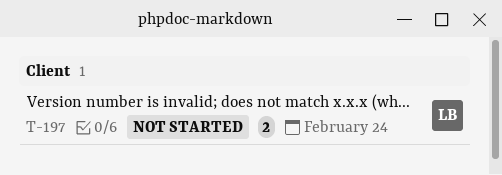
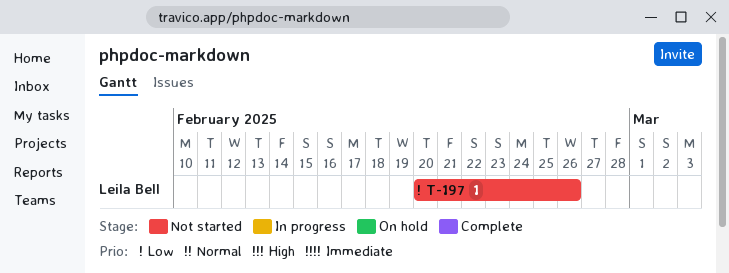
T-197, estimate: 2 -> 1
T-197, due: Feb 24 -> Feb 26

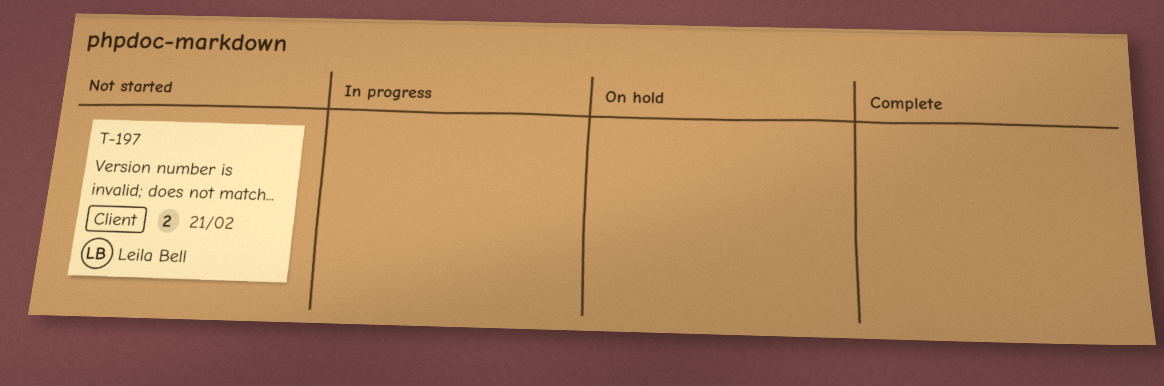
T-197, estimate: 1 -> 2
T-197, due: Feb 26 -> Feb 21

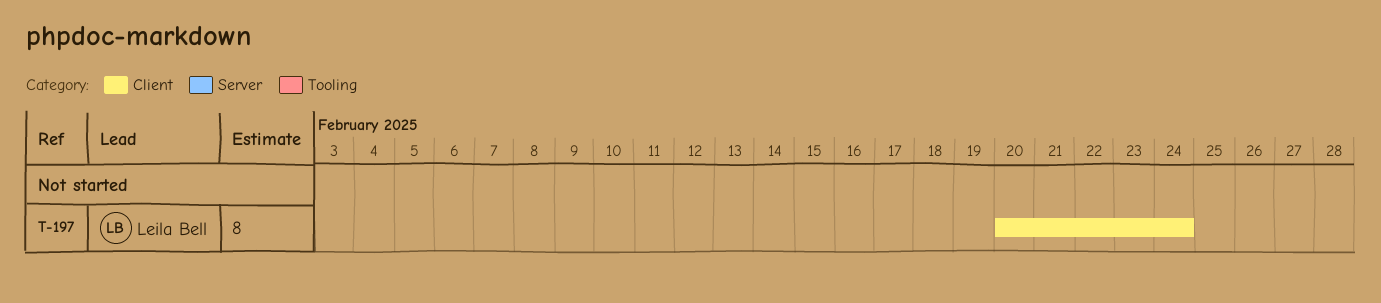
T-197, estimate: 2 -> 8
T-197, due: Feb 21 -> Feb 24

